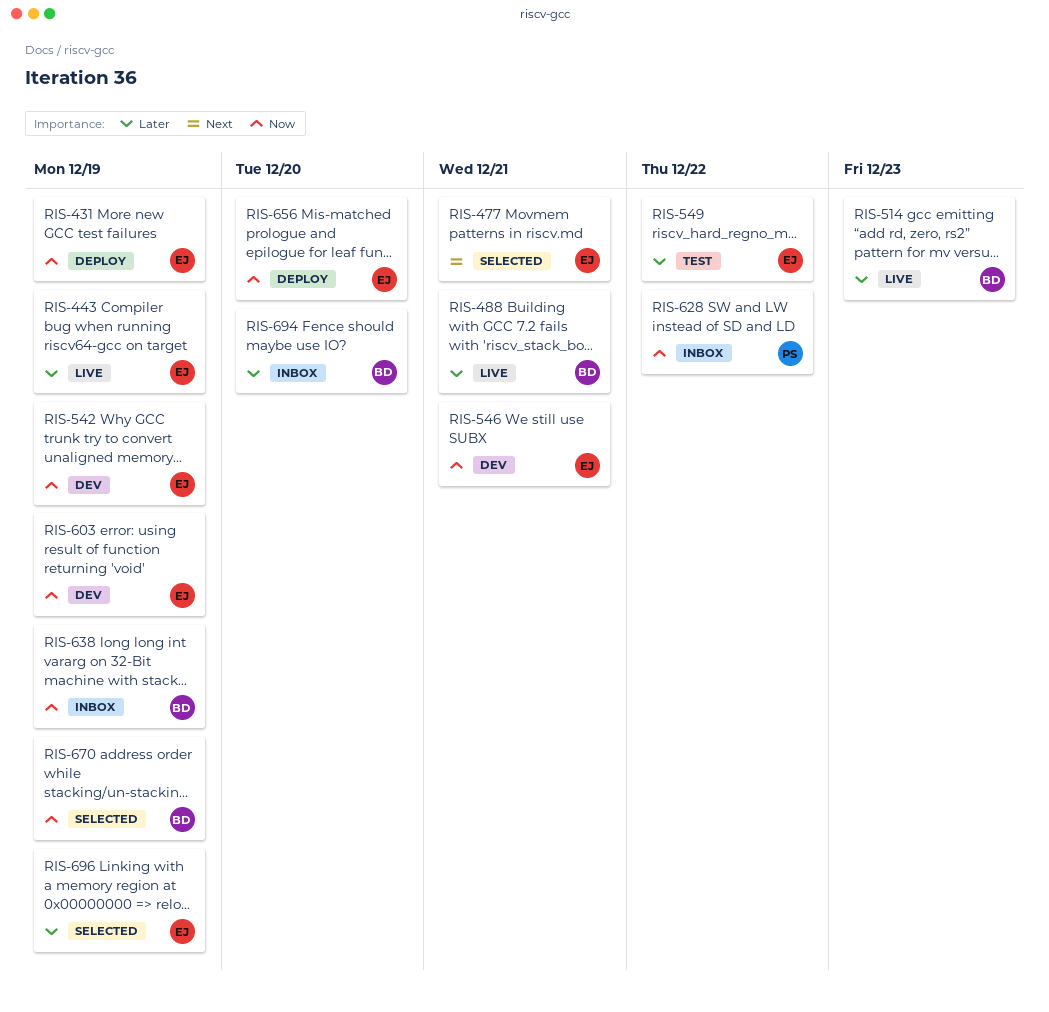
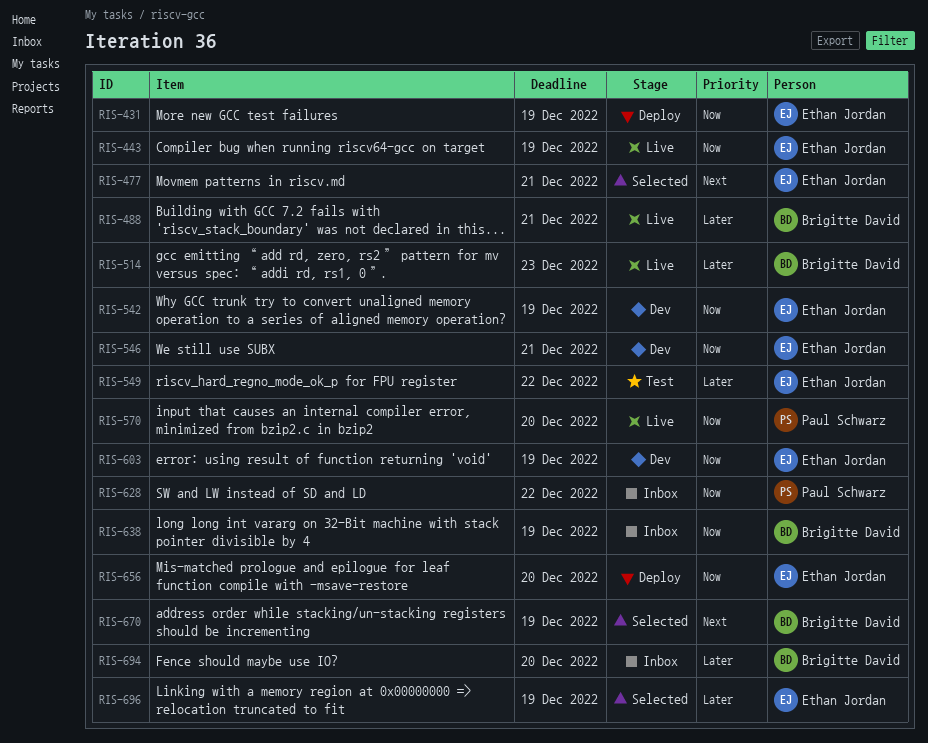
RIS-443, priority: Later -> Now
RIS-570: none -> present
RIS-670, priority: Now -> Next

